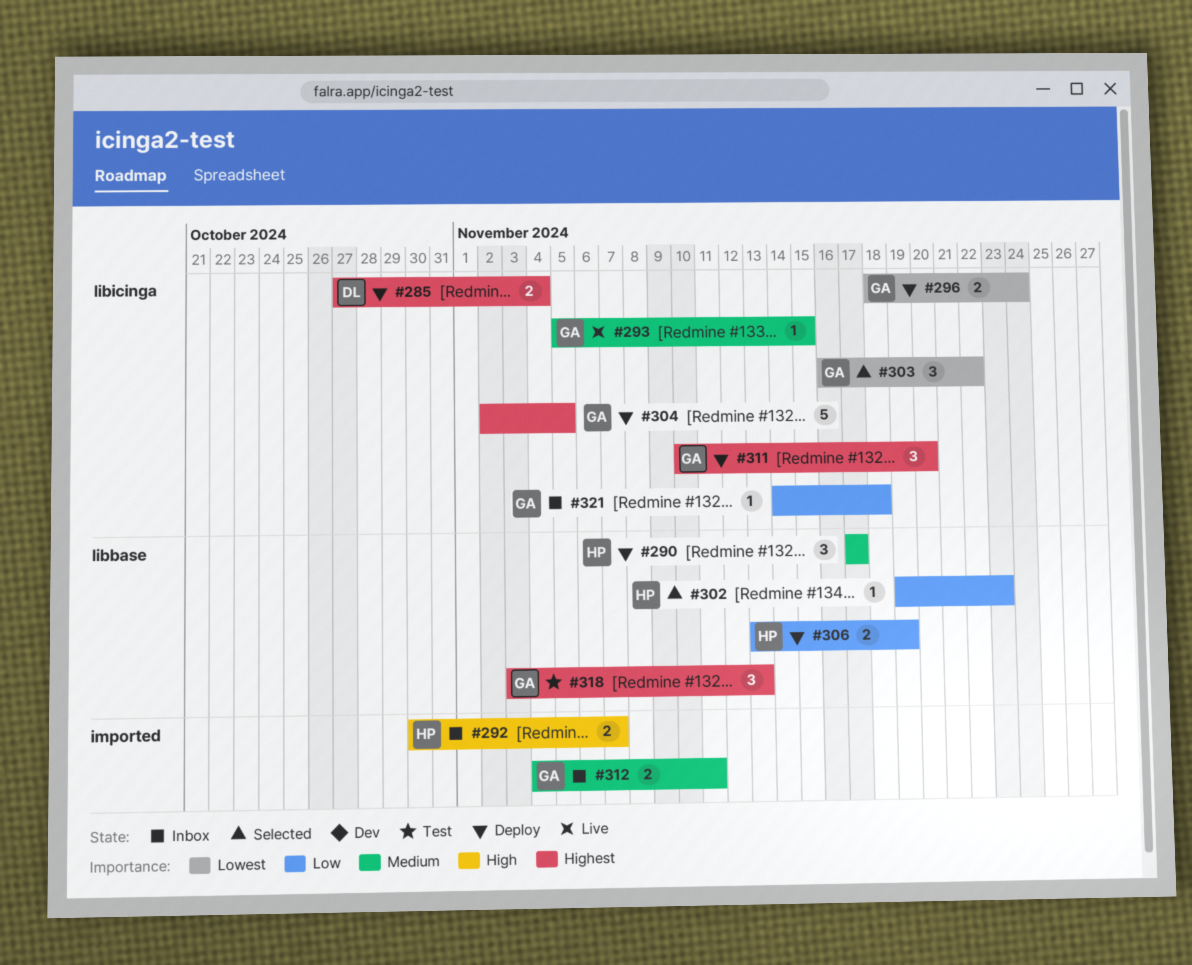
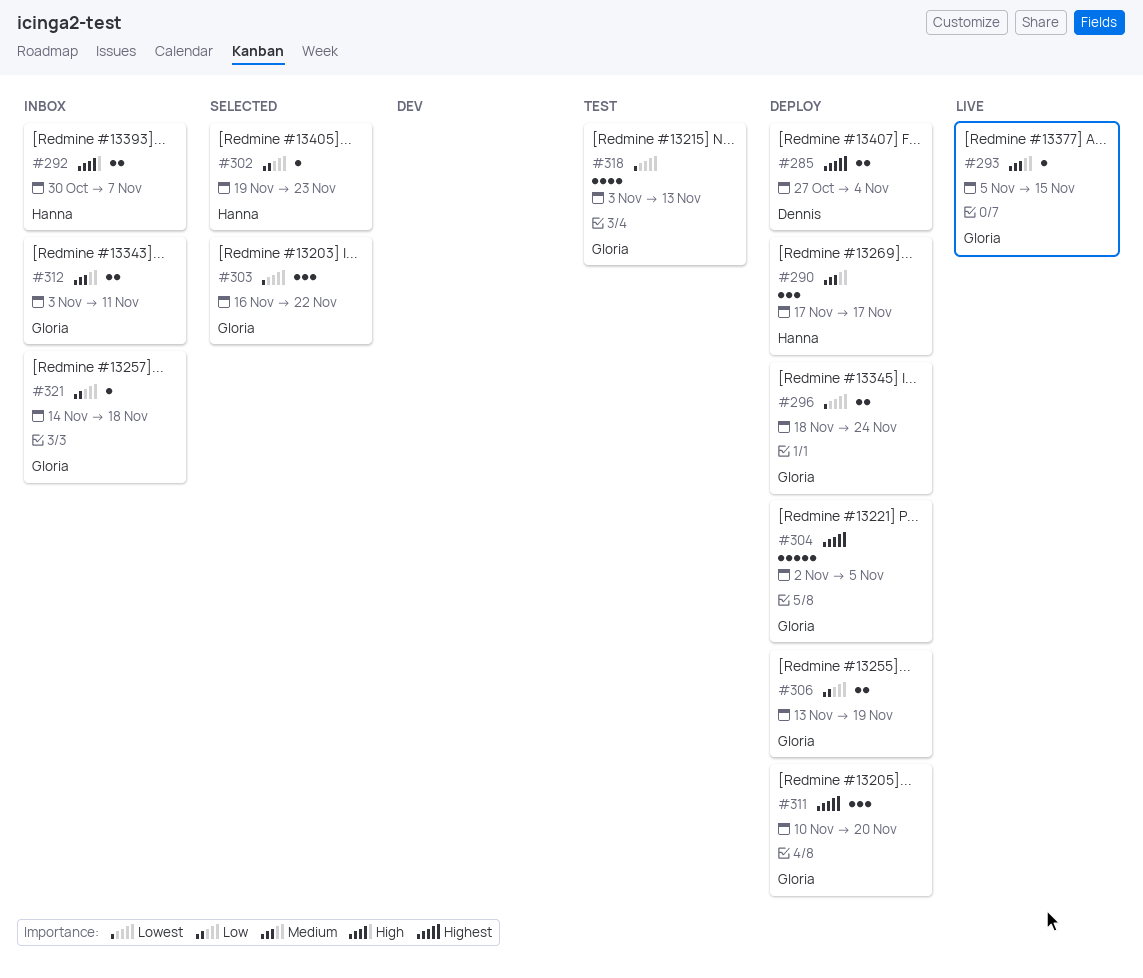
#306, owner: Hanna -> Gloria
#312, start: Nov 4 -> Nov 3
#318, priority: Highest -> Lowest
#318, estimate: 3 -> 4

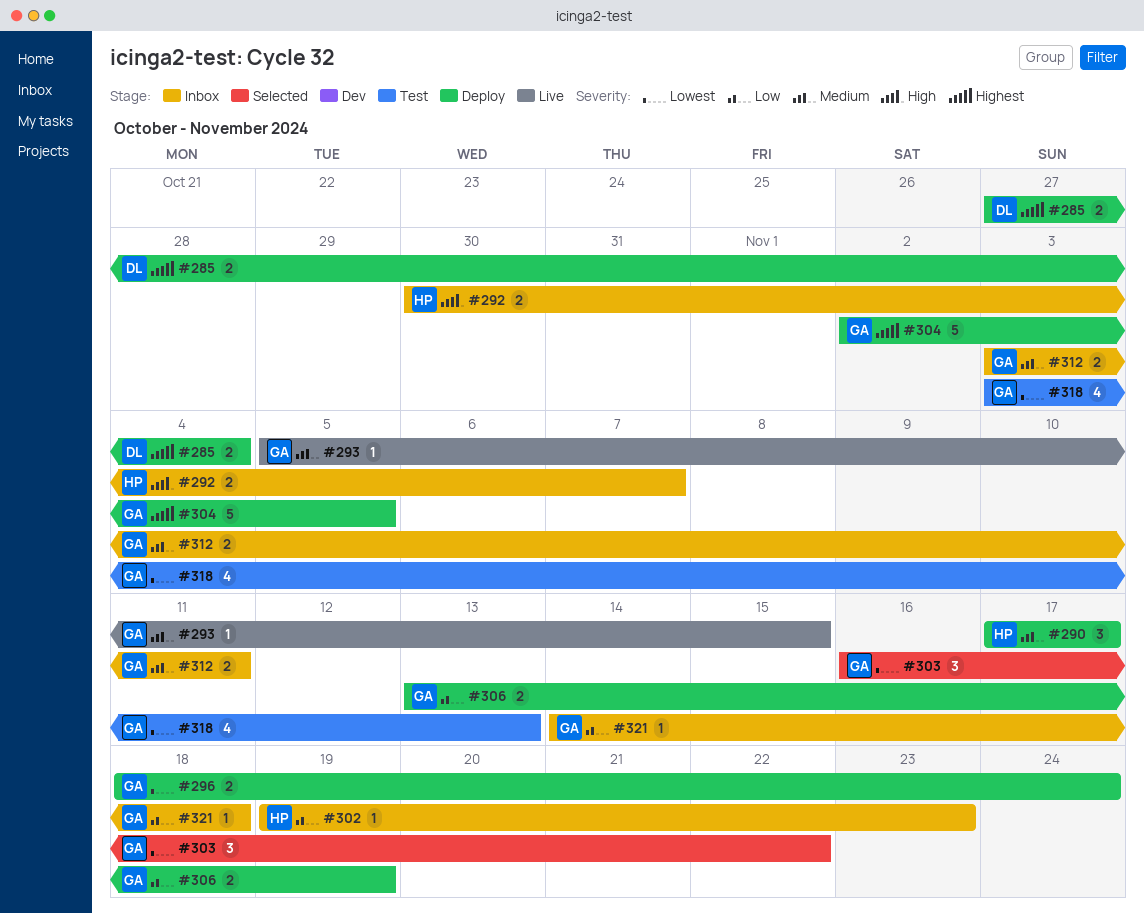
#302, status: Selected -> Inbox
#311: present -> none

